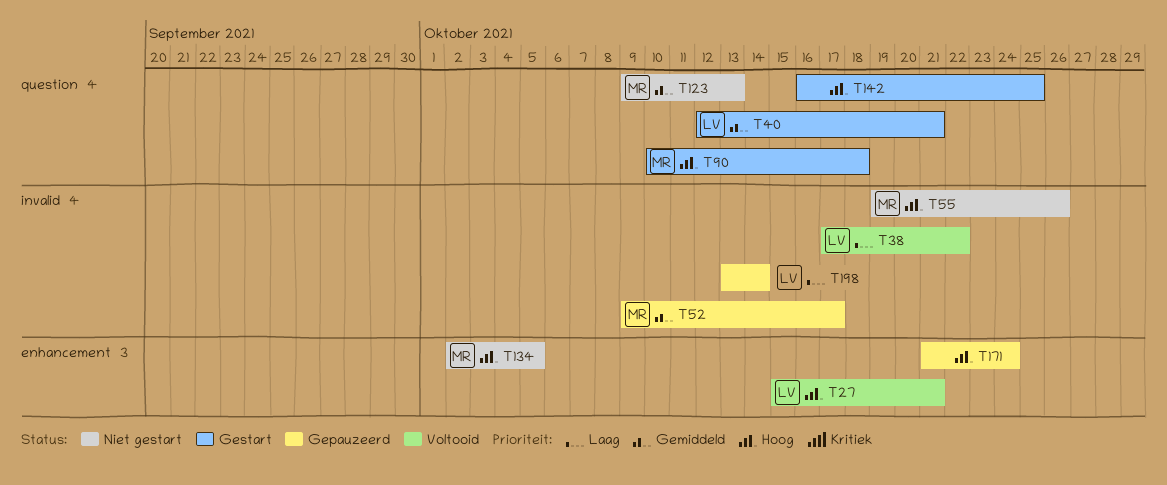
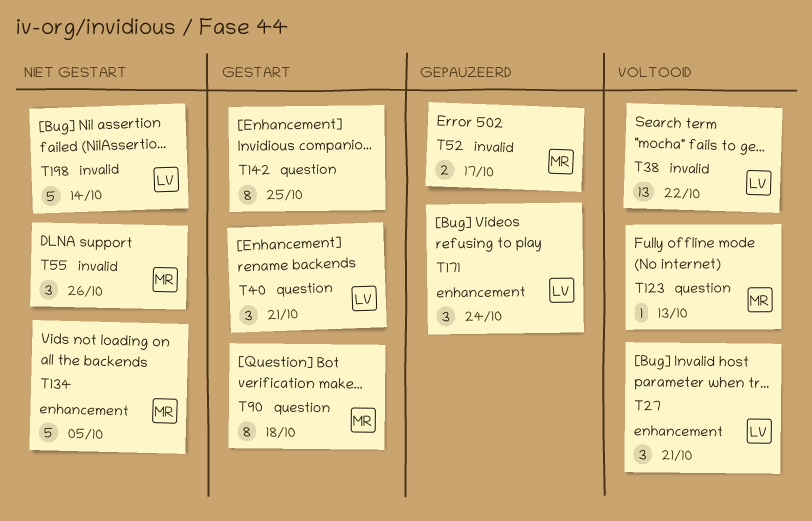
T123, status: Niet gestart -> Voltooid
T171, owner: none -> LV
T198, status: Gepauzeerd -> Niet gestart

